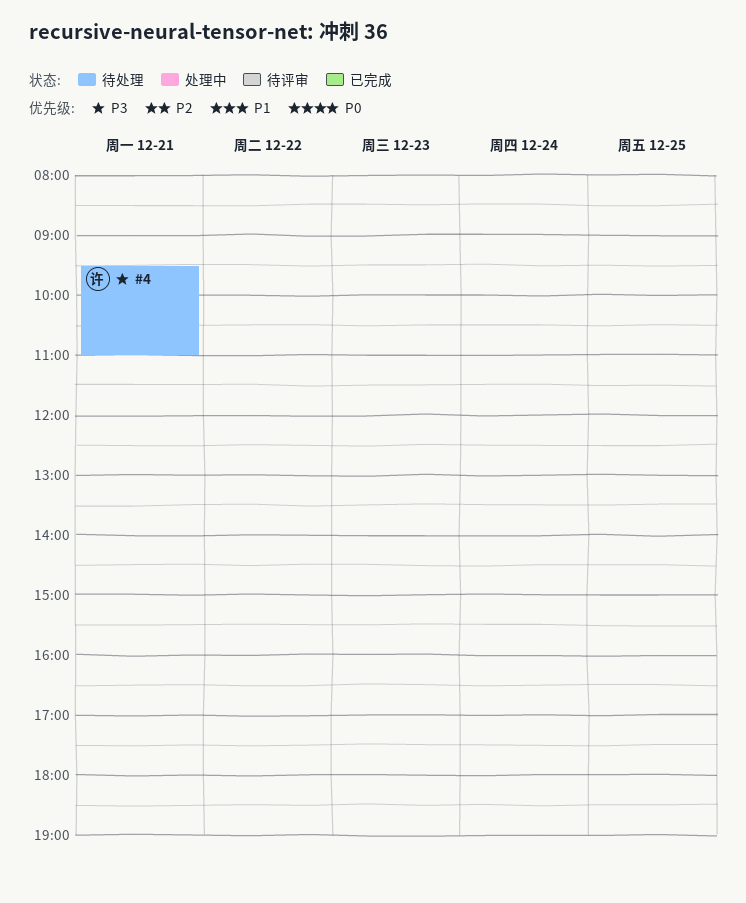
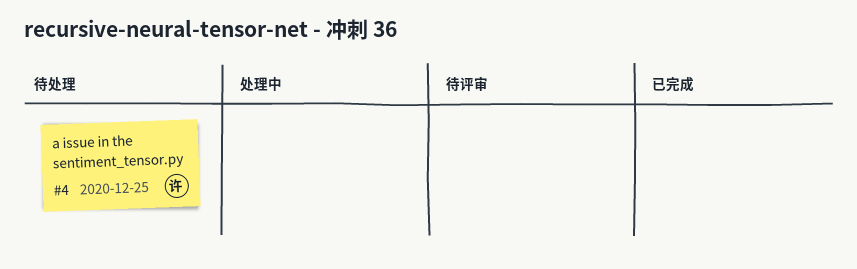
#4, day: Dec 21 -> Dec 25

